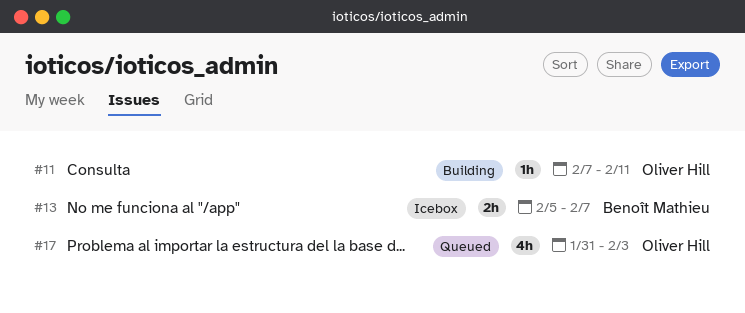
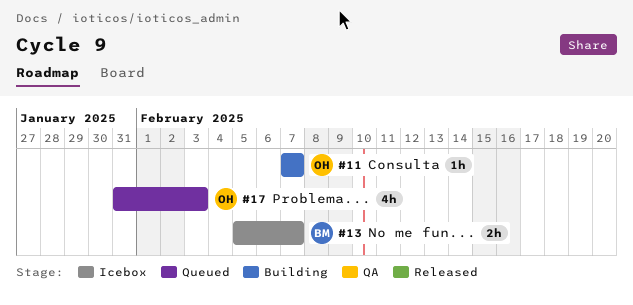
#11, due: Feb 11 -> Feb 7

